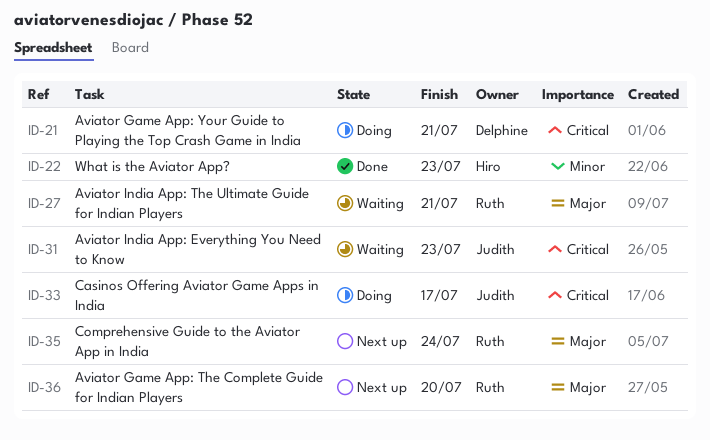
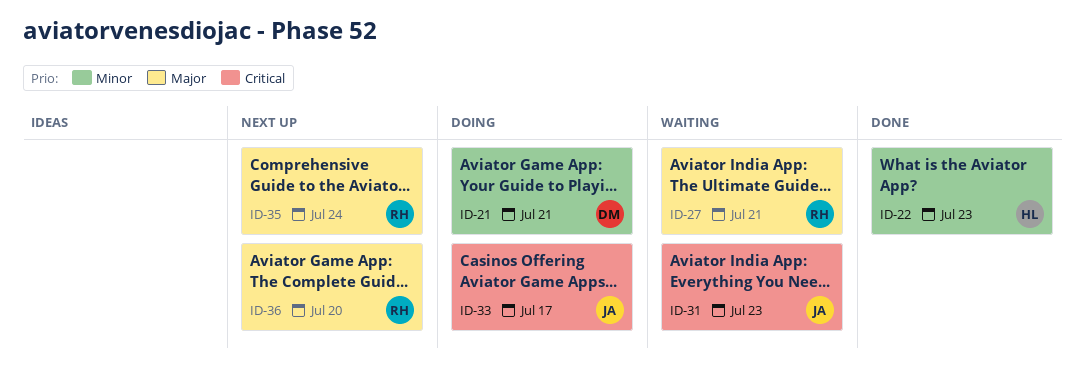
ID-21, priority: Critical -> Minor

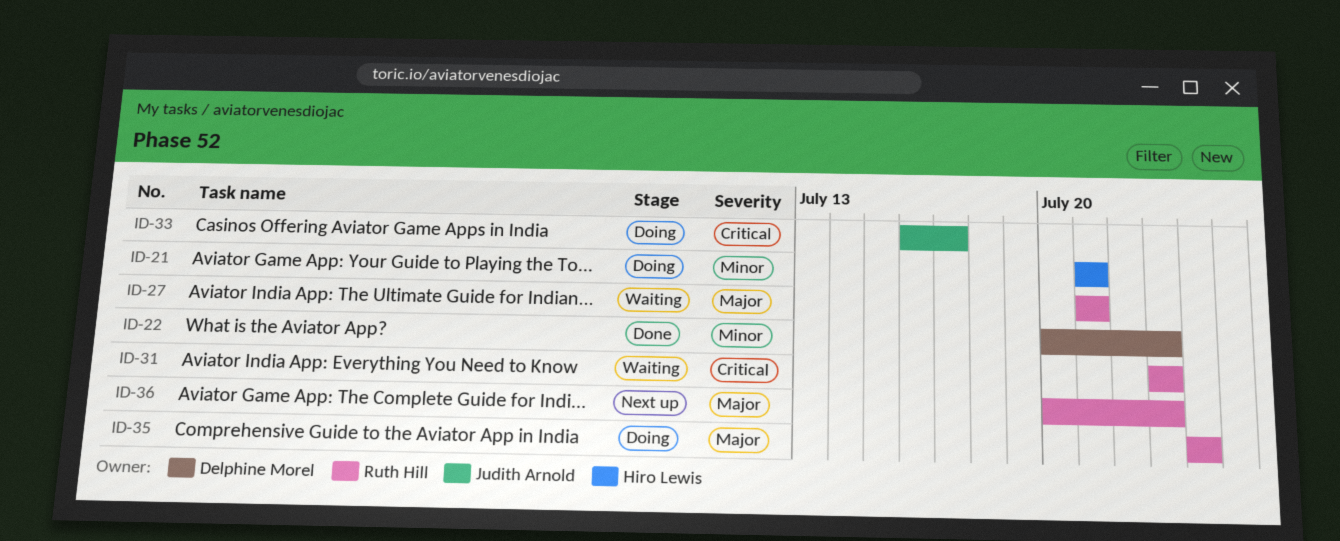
ID-21, owner: Delphine Morel -> Hiro Lewis
ID-22, owner: Hiro Lewis -> Delphine Morel
ID-31, owner: Judith Arnold -> Ruth Hill
ID-35, status: Next up -> Doing
ID-36, due: Jul 20 -> Jul 23

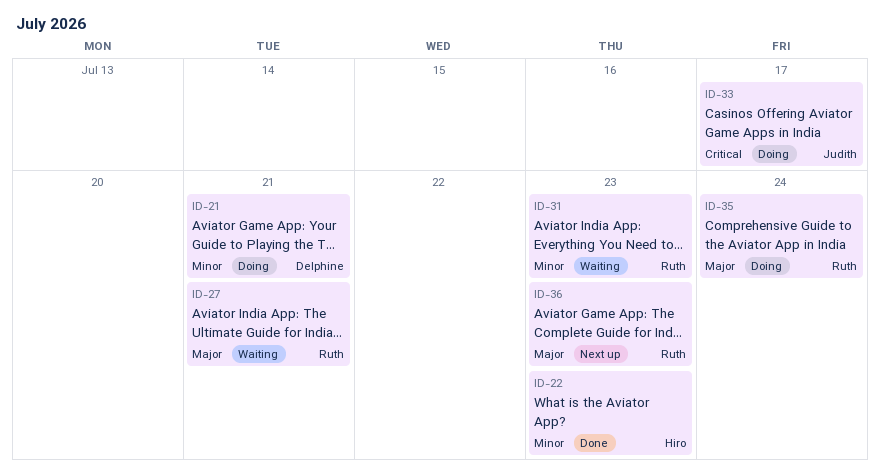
ID-21, owner: Hiro Lewis -> Delphine Morel
ID-22, owner: Delphine Morel -> Hiro Lewis
ID-31, priority: Critical -> Minor

